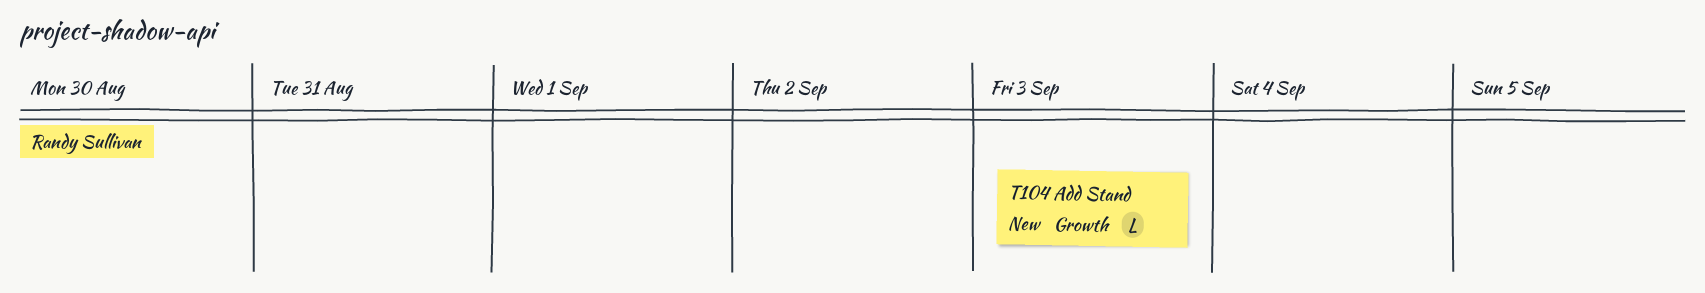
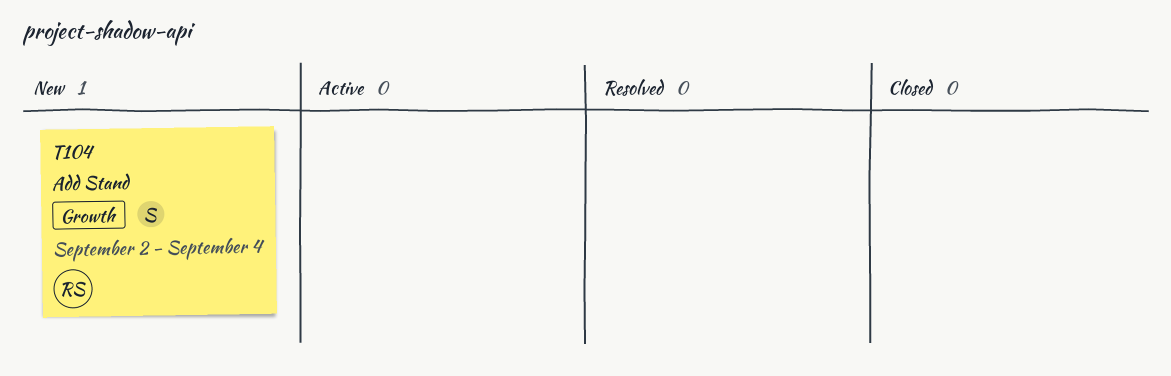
T104, estimate: L -> S
T104, due: Sep 3 -> Sep 4

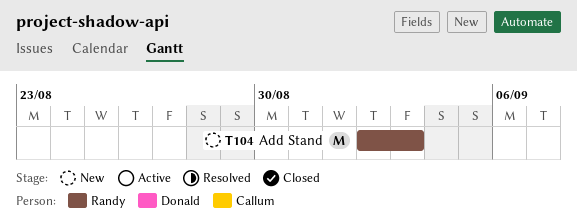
T104, estimate: S -> M
T104, due: Sep 4 -> Sep 3

